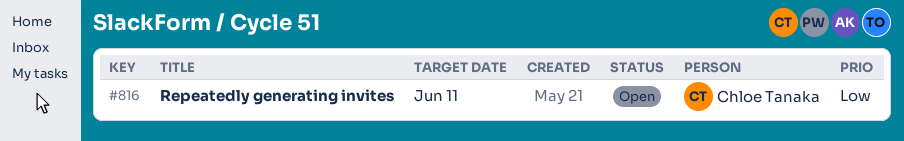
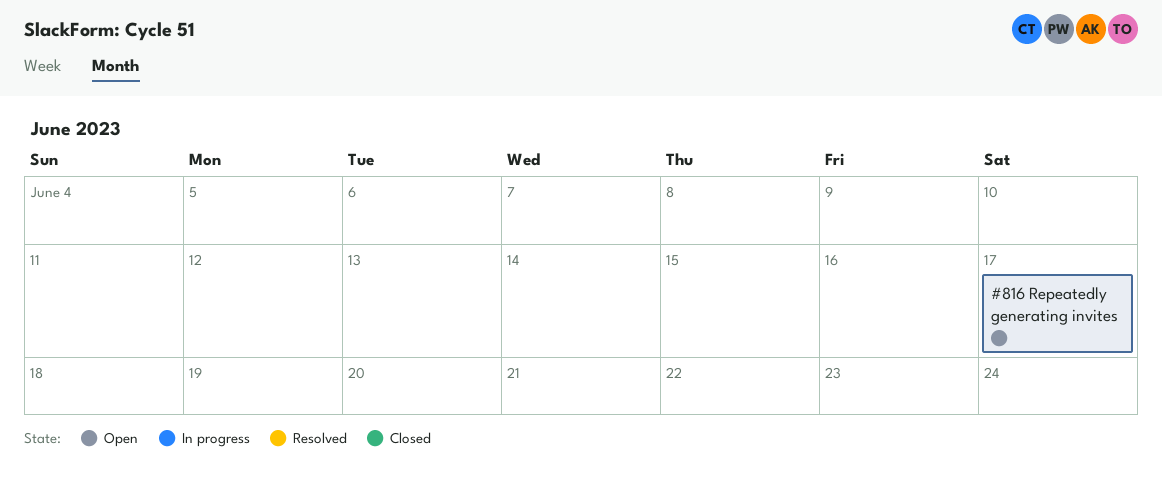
#816, due: Jun 11 -> Jun 17

